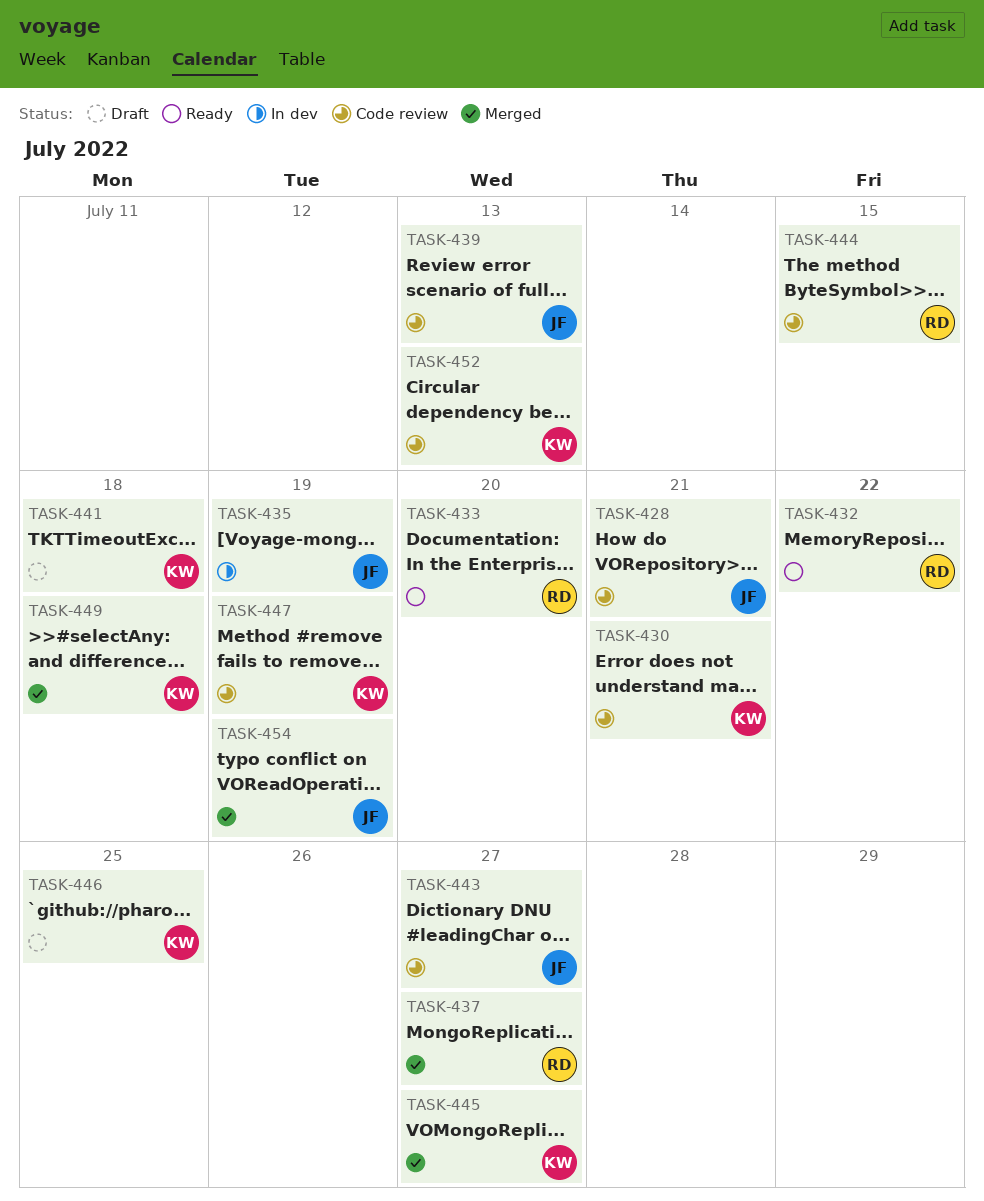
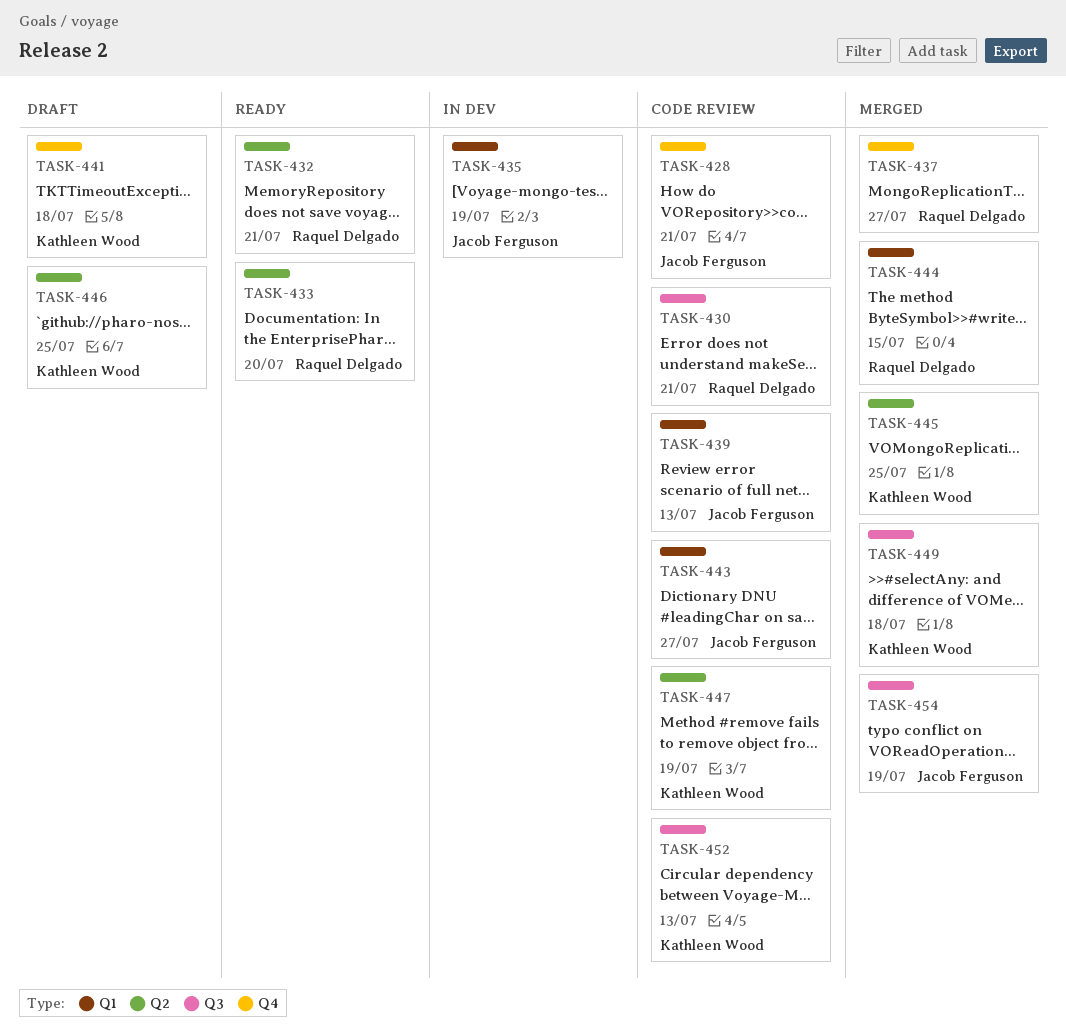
TASK-430, owner: Kathleen Wood -> Raquel Delgado
TASK-432, due: Jul 22 -> Jul 21
TASK-444, status: Code review -> Merged
TASK-445, due: Jul 27 -> Jul 25

